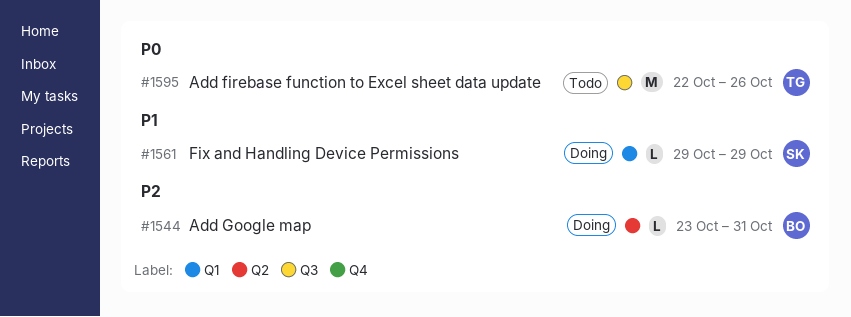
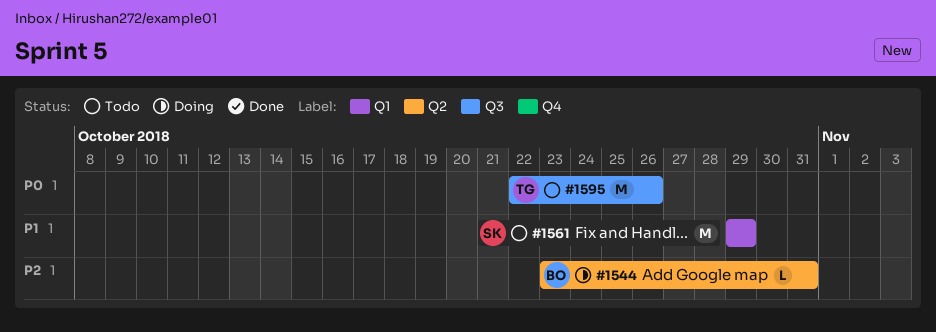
#1561, status: Doing -> Todo
#1561, estimate: L -> M

